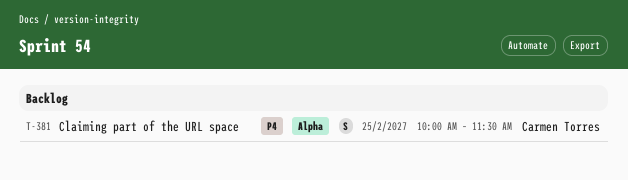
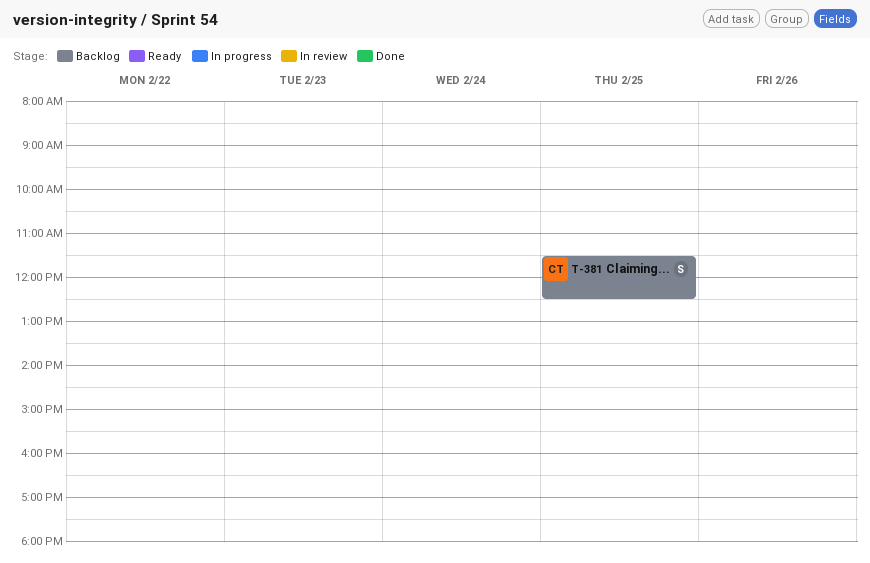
T-381, begins: 10:00 -> 11:30
T-381, ends: 11:30 -> 12:30

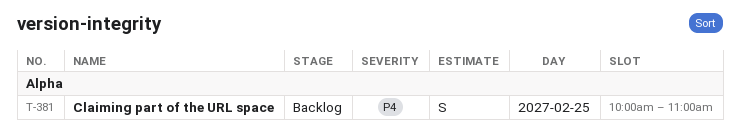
T-381, begins: 11:30 -> 10:00
T-381, ends: 12:30 -> 11:00

